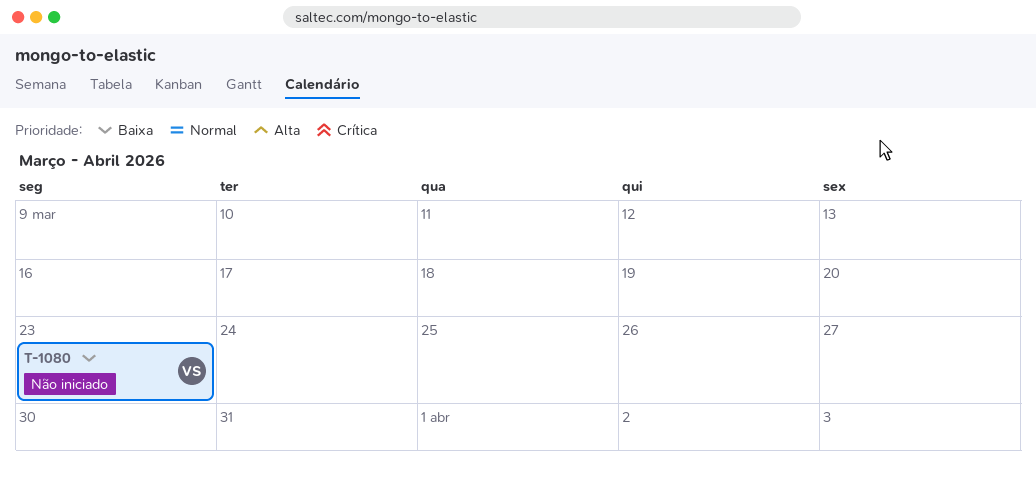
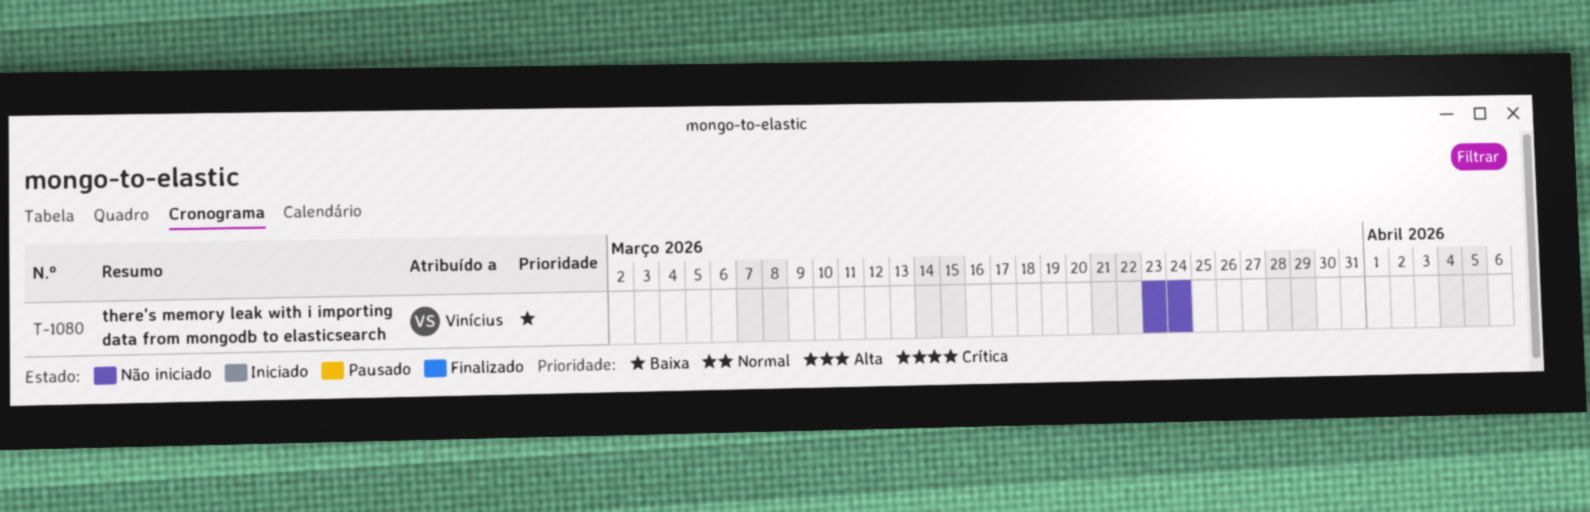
T-1080, due: Mar 23 -> Mar 24

